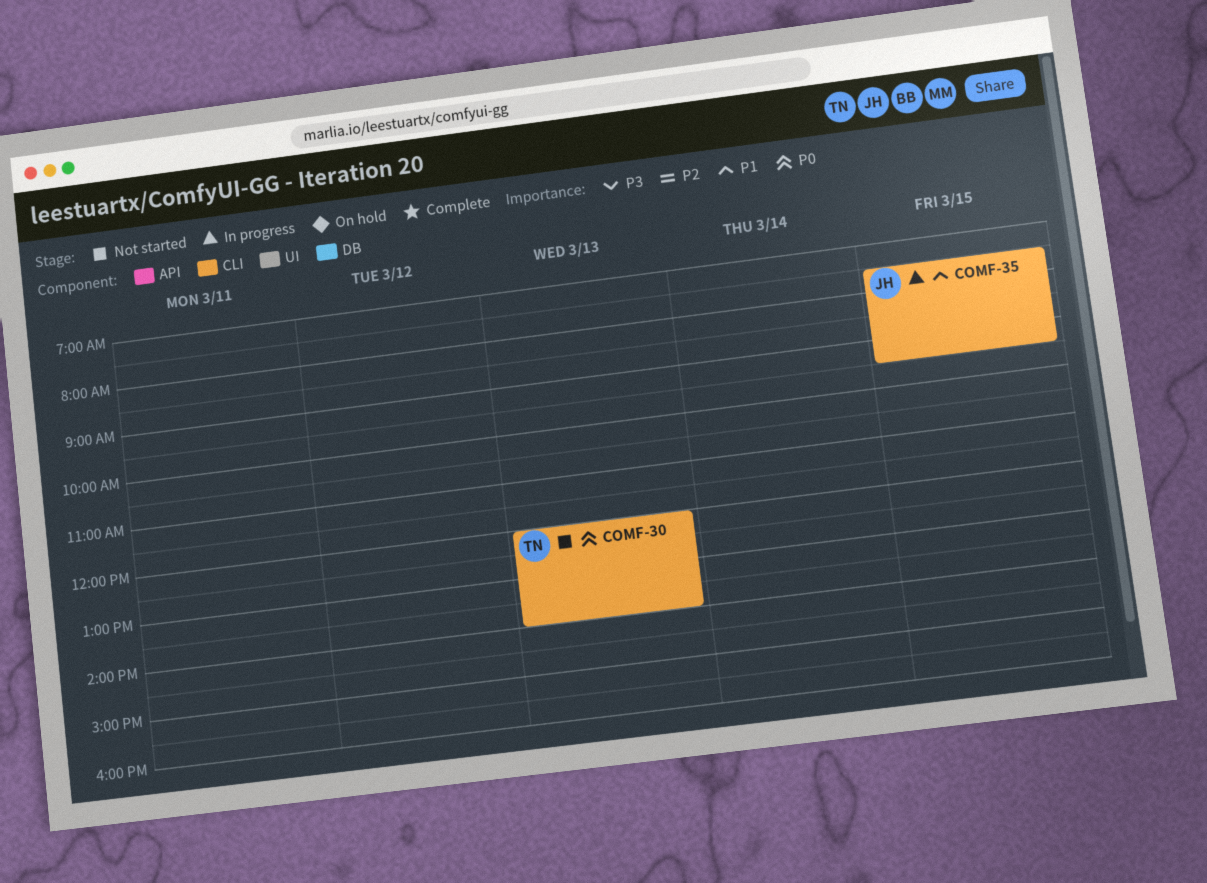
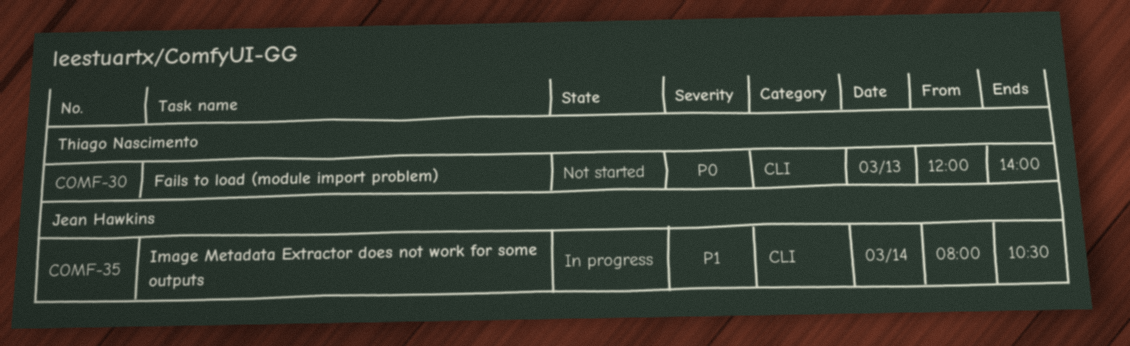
COMF-35, day: Mar 15 -> Mar 14
COMF-35, begins: 07:30 -> 08:00
COMF-35, ends: 09:30 -> 10:30

